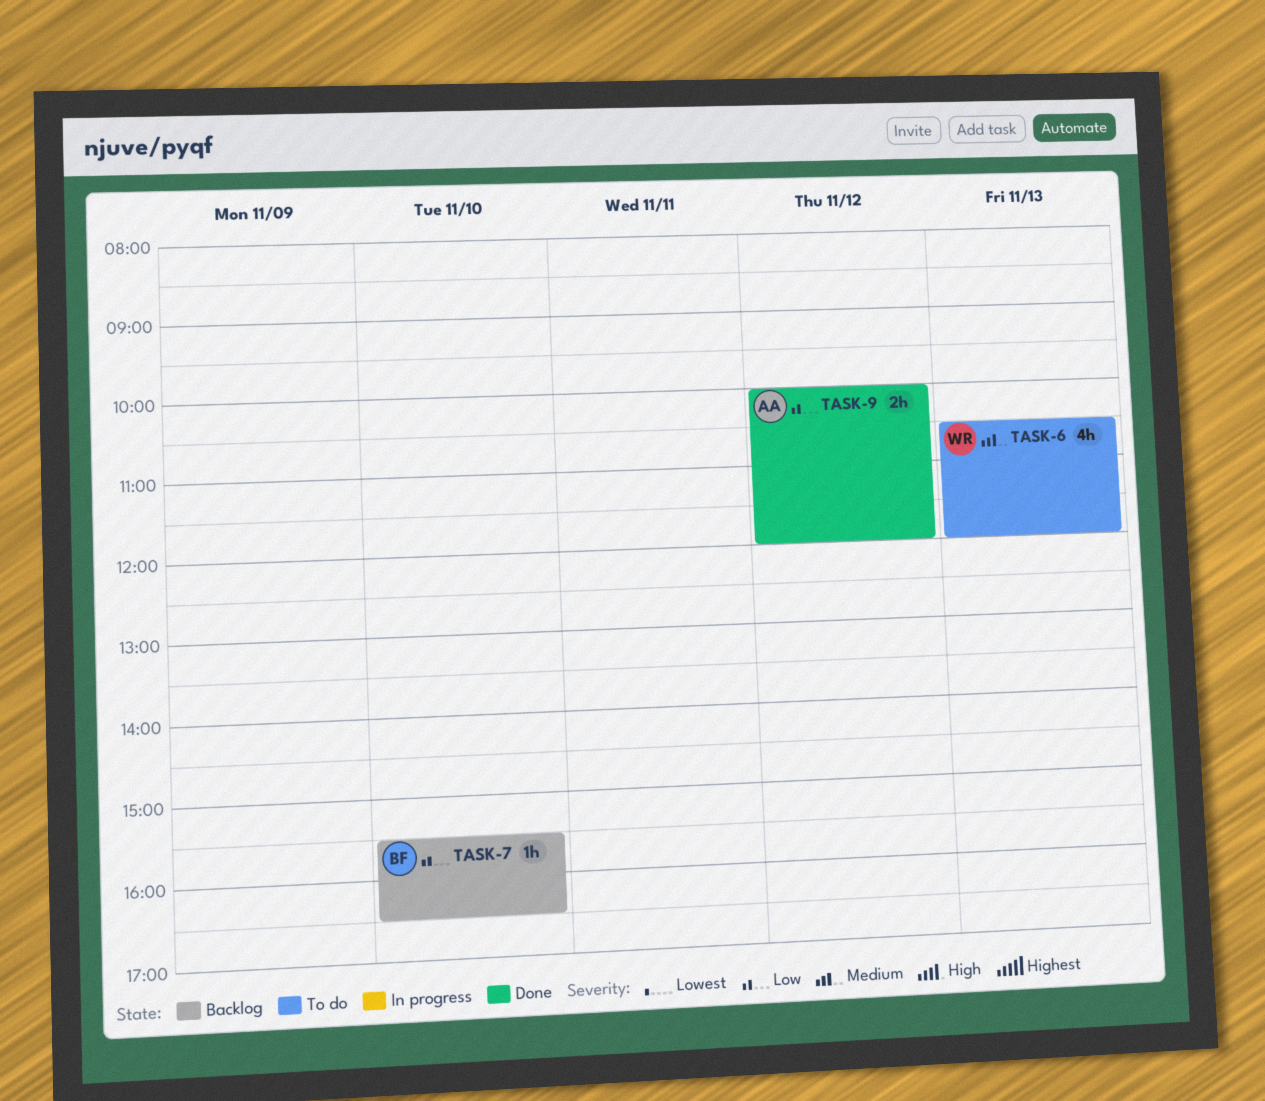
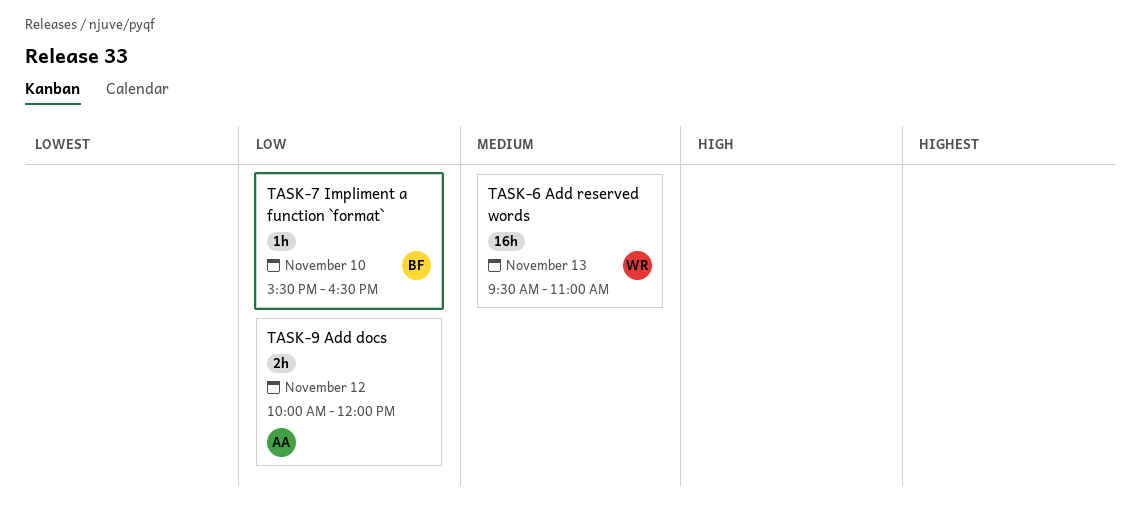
TASK-6, estimate: 4h -> 16h
TASK-6, begins: 10:30 -> 09:30
TASK-6, ends: 12:00 -> 11:00

